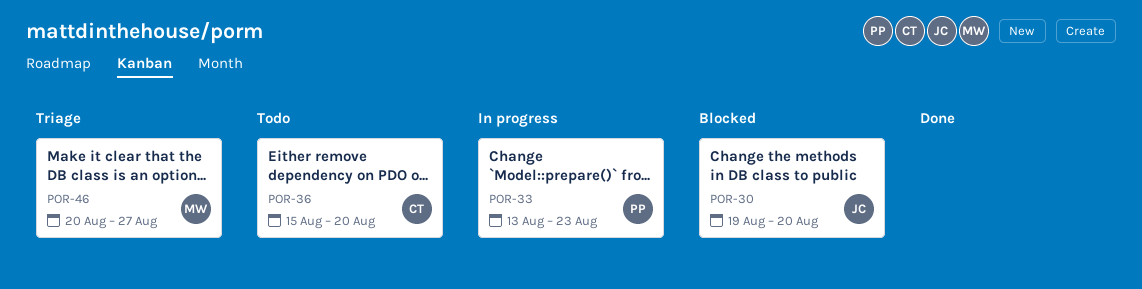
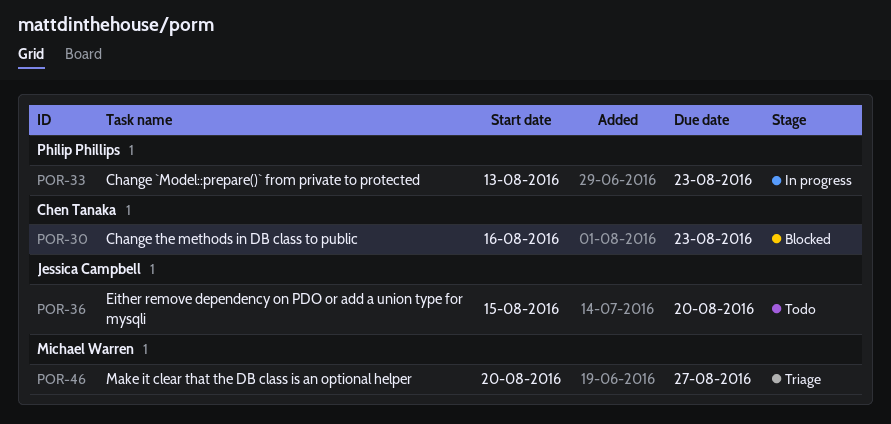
POR-30, owner: Jessica Campbell -> Chen Tanaka
POR-30, start: Aug 19 -> Aug 16
POR-30, due: Aug 20 -> Aug 23
POR-36, owner: Chen Tanaka -> Jessica Campbell

